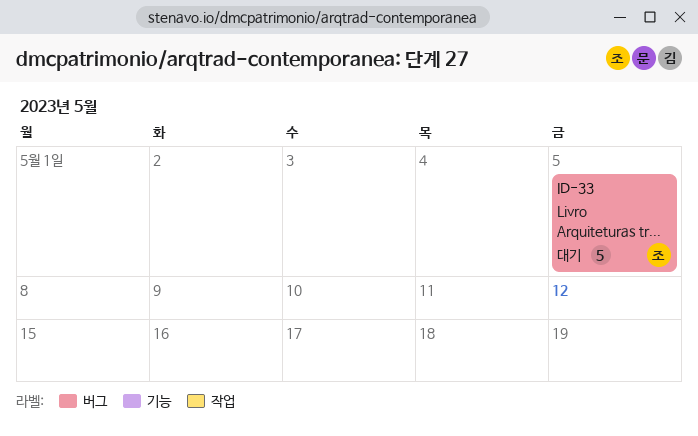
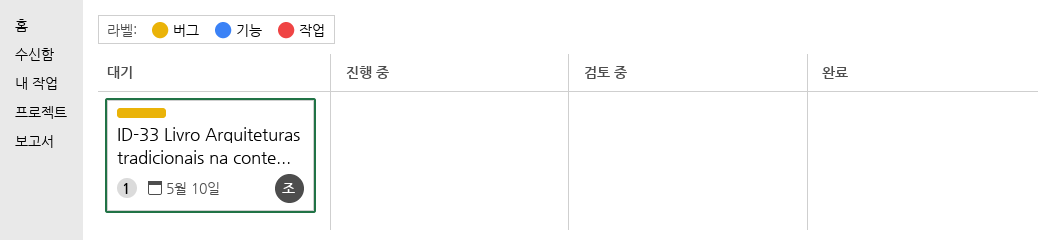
ID-33, estimate: 5 -> 1
ID-33, due: May 5 -> May 10

